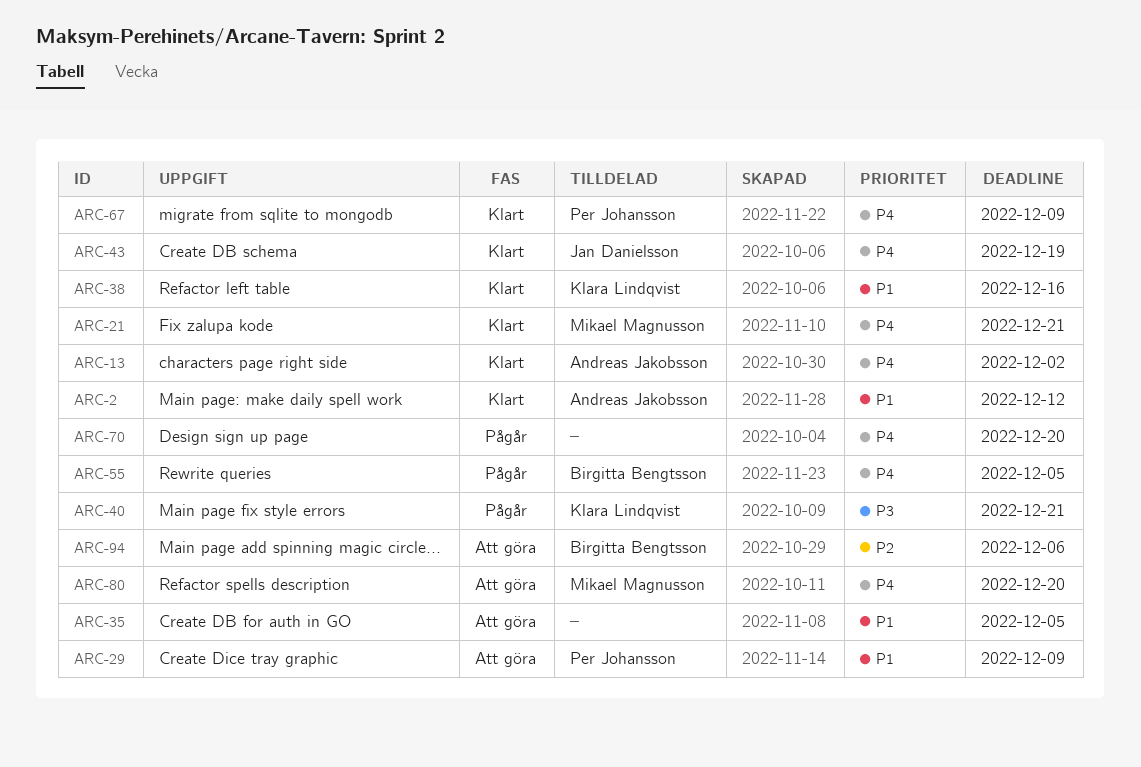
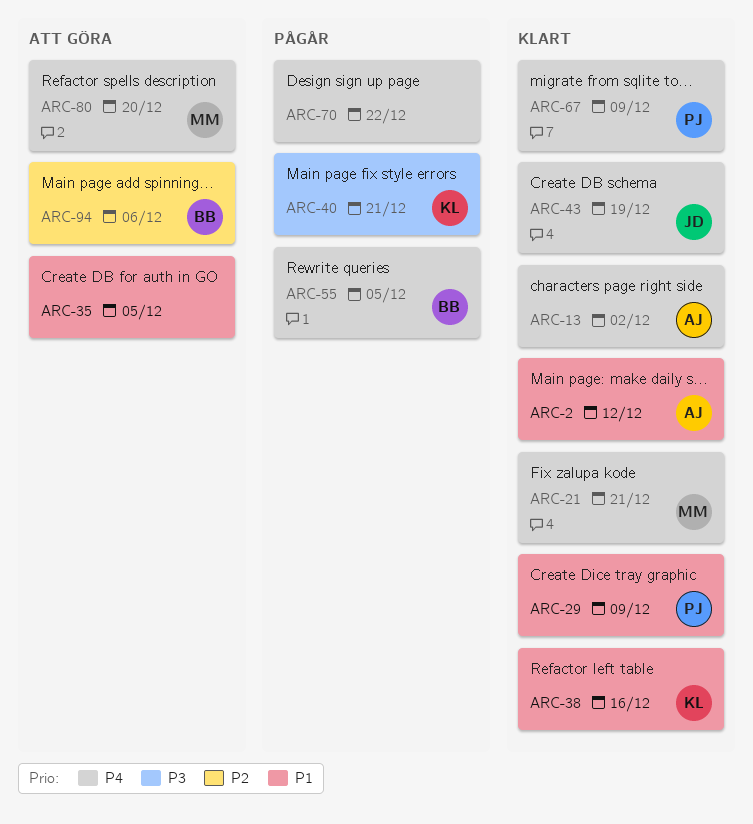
ARC-29, status: Att göra -> Klart
ARC-70, due: Dec 20 -> Dec 22

